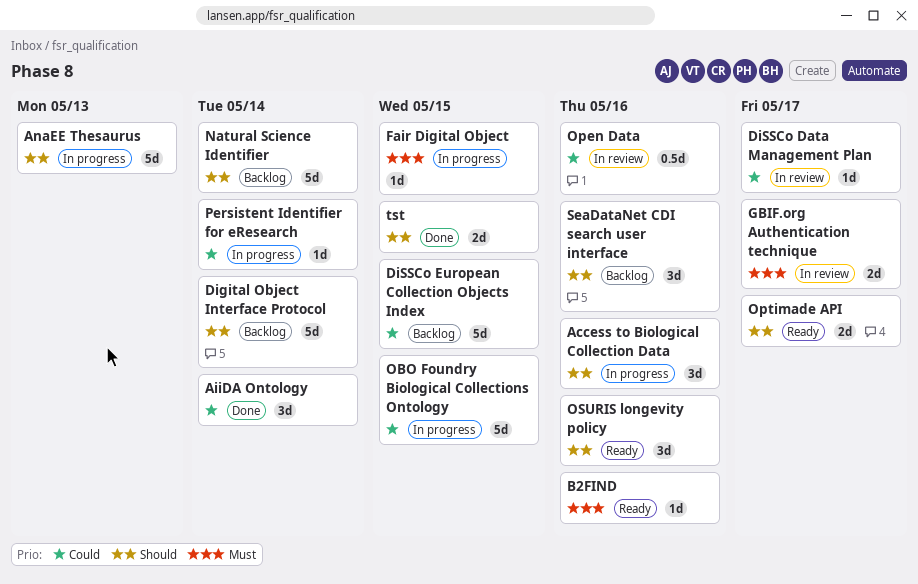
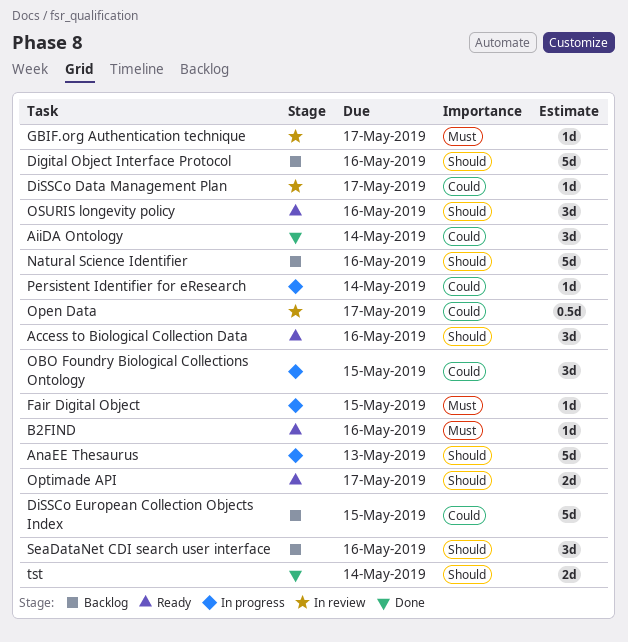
Access to Biological Collection Data, status: In progress -> Ready
Digital Object Interface Protocol, due: May 14 -> May 16
GBIF.org Authentication technique, estimate: 2d -> 1d
Natural Science Identifier, due: May 14 -> May 16
OBO Foundry Biological Collections Ontology, estimate: 5d -> 3d
Open Data, due: May 16 -> May 17
tst, due: May 15 -> May 14

